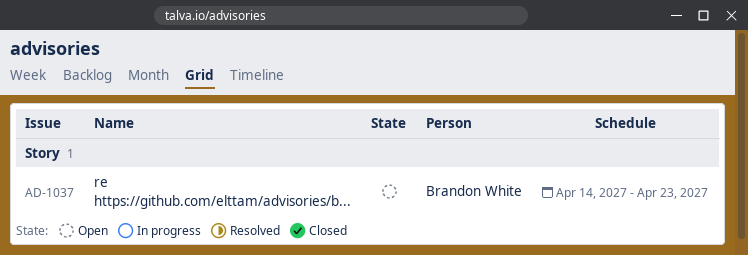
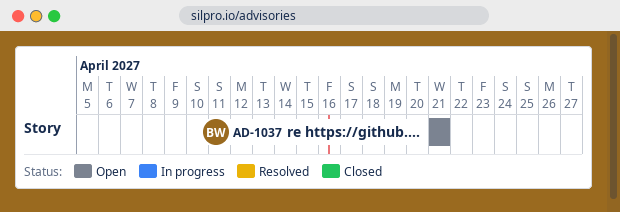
AD-1037, start: Apr 14 -> Apr 21
AD-1037, due: Apr 23 -> Apr 21

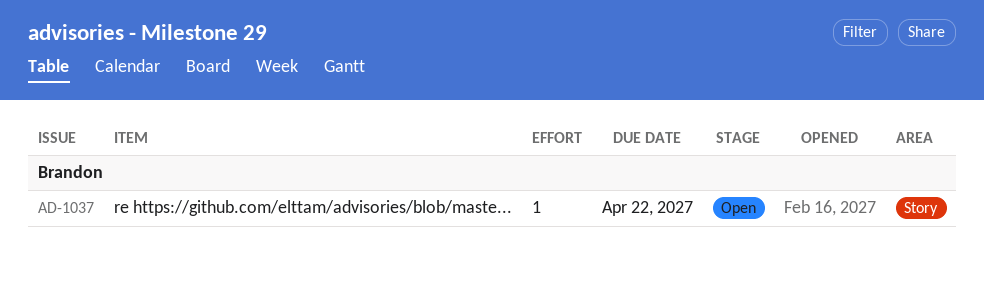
AD-1037, due: Apr 21 -> Apr 22

